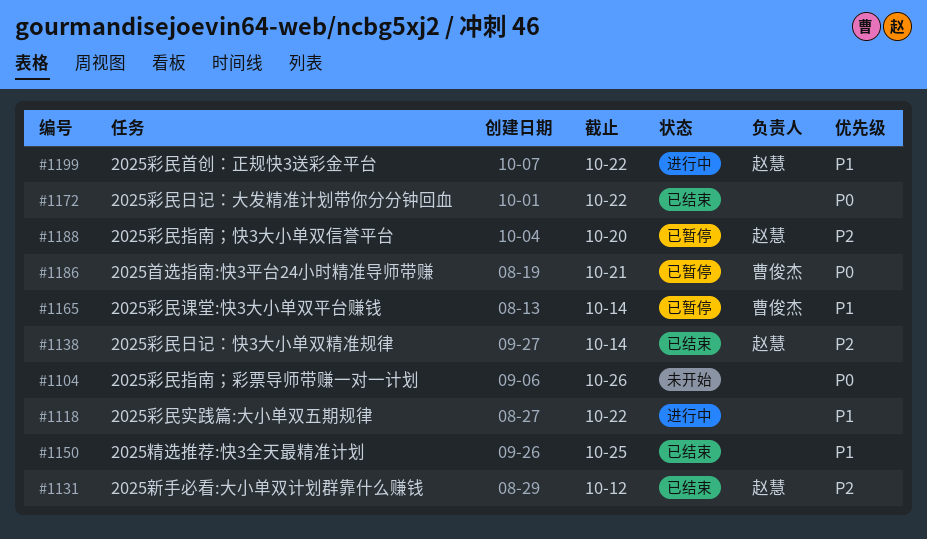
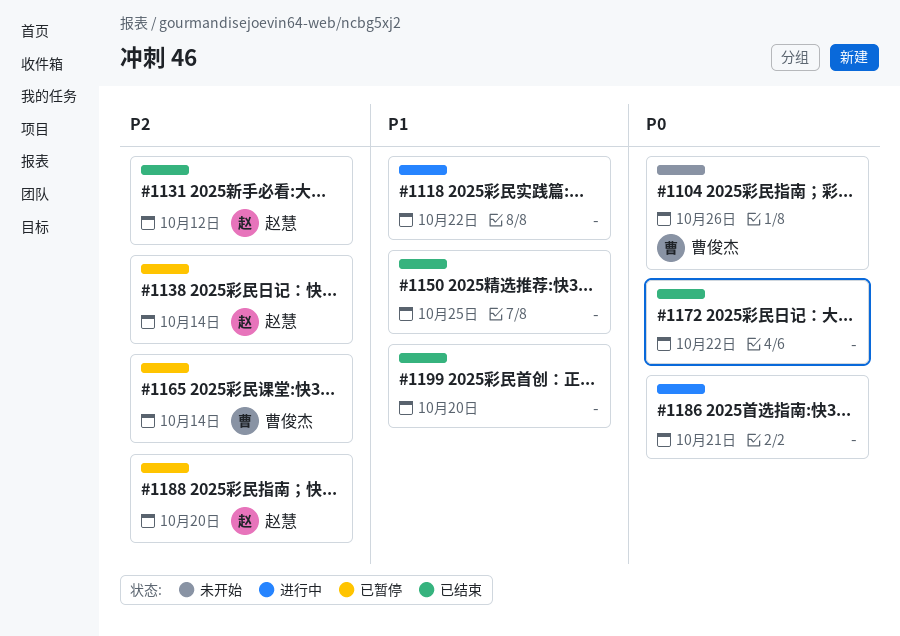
#1104, owner: none -> 曹俊杰
#1138, status: 已结束 -> 已暂停
#1165, priority: P1 -> P2
#1186, status: 已暂停 -> 进行中
#1186, owner: 曹俊杰 -> none
#1199, status: 进行中 -> 已结束
#1199, owner: 赵慧 -> none
#1199, due: Oct 22 -> Oct 20

